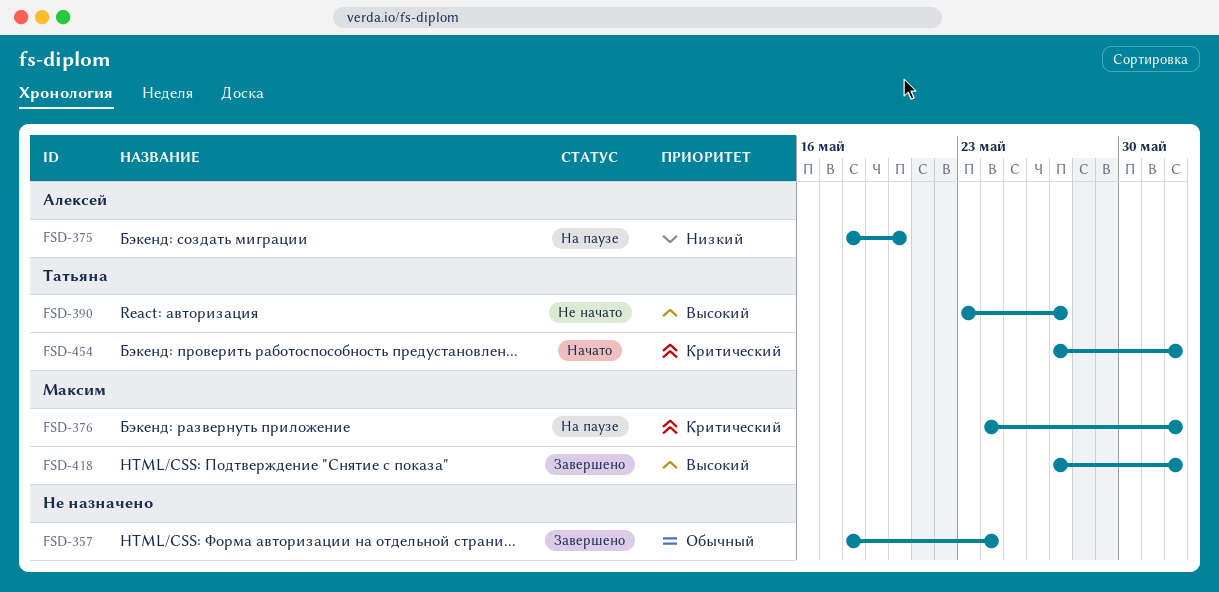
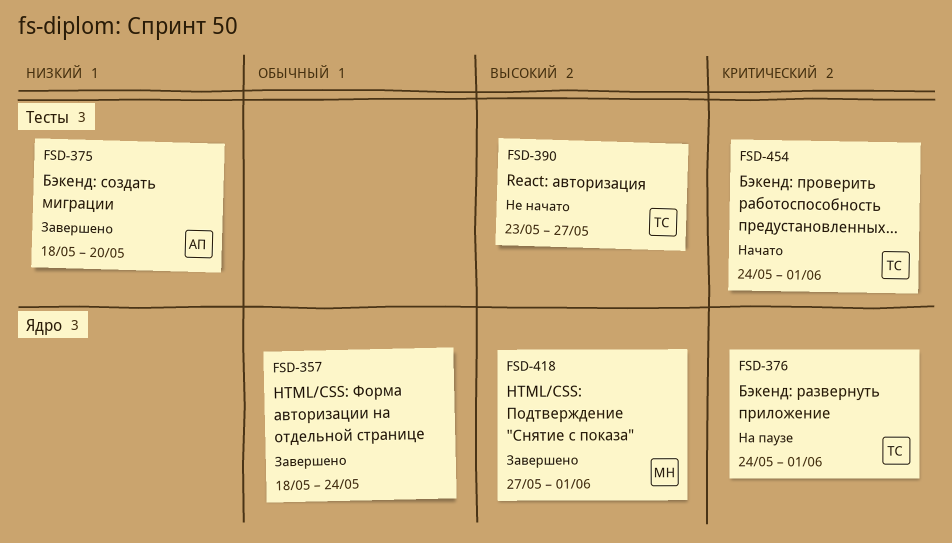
FSD-375, status: На паузе -> Завершено
FSD-376, owner: Максим -> Татьяна
FSD-454, start: May 27 -> May 24

